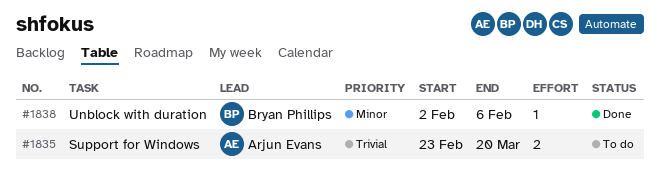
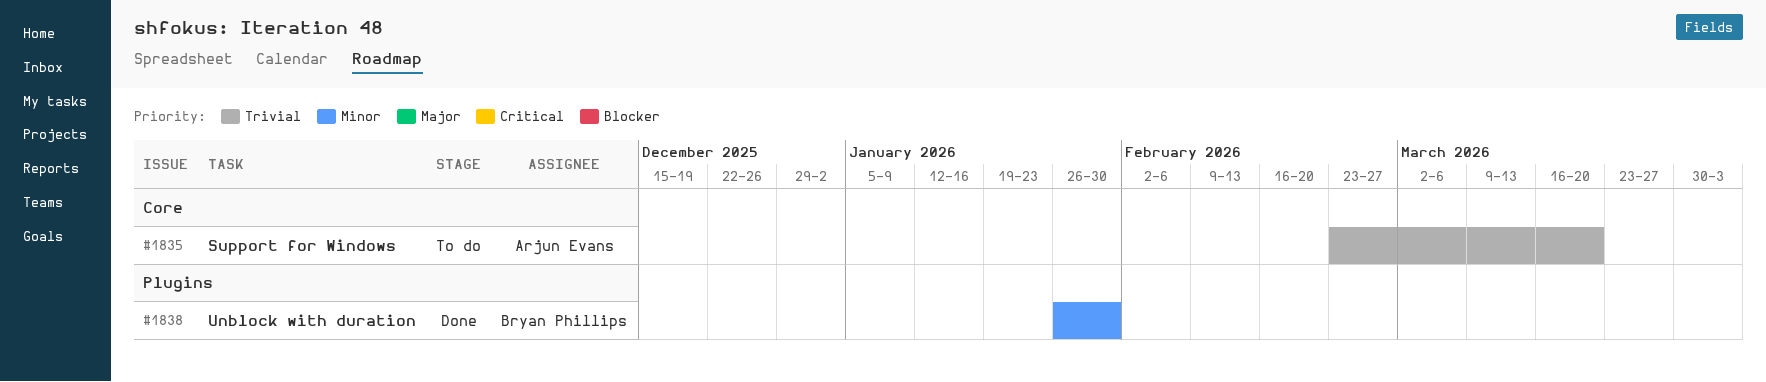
#1838, start: Feb 2 -> Jan 26
#1838, due: Feb 6 -> Jan 30

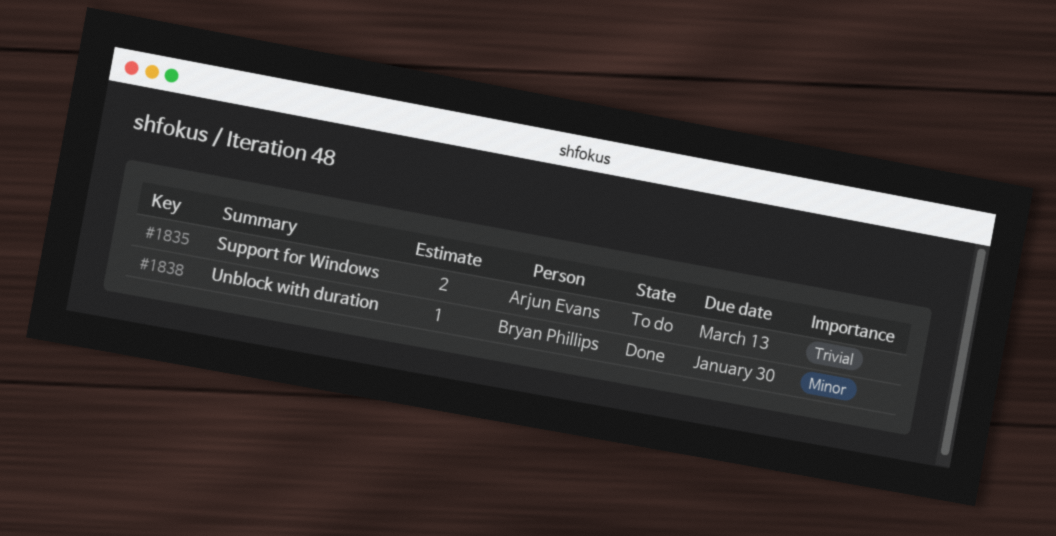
#1835, due: Mar 20 -> Mar 13

